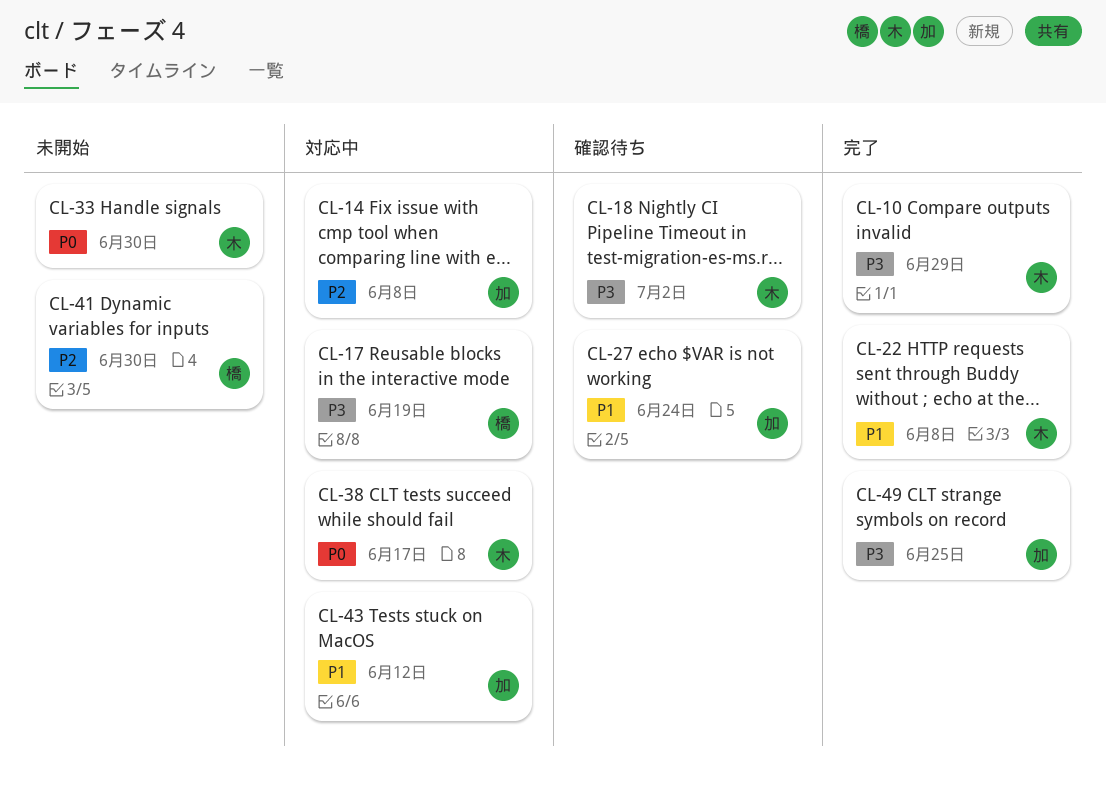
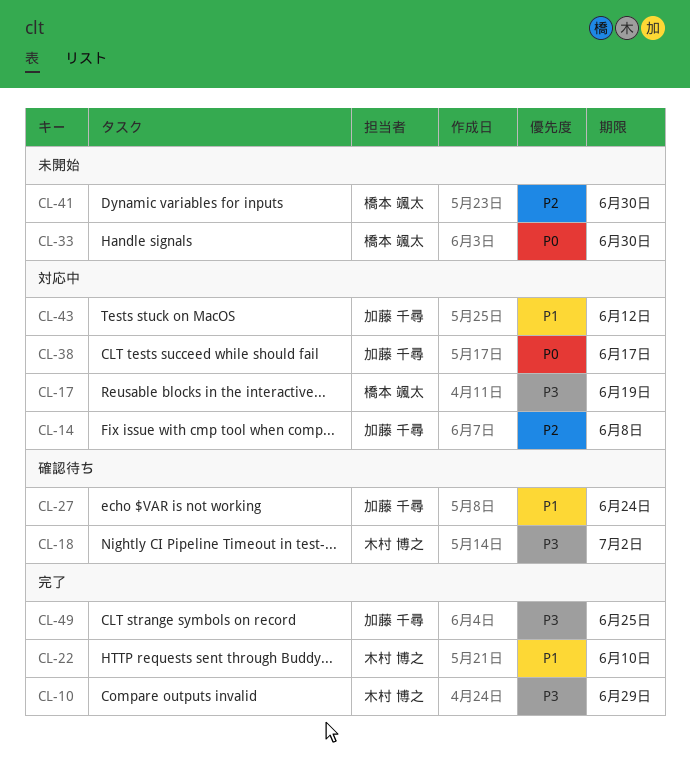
CL-22, due: Jun 8 -> Jun 10
CL-33, owner: 木村 博之 -> 橋本 颯太
CL-38, owner: 木村 博之 -> 加藤 千尋

